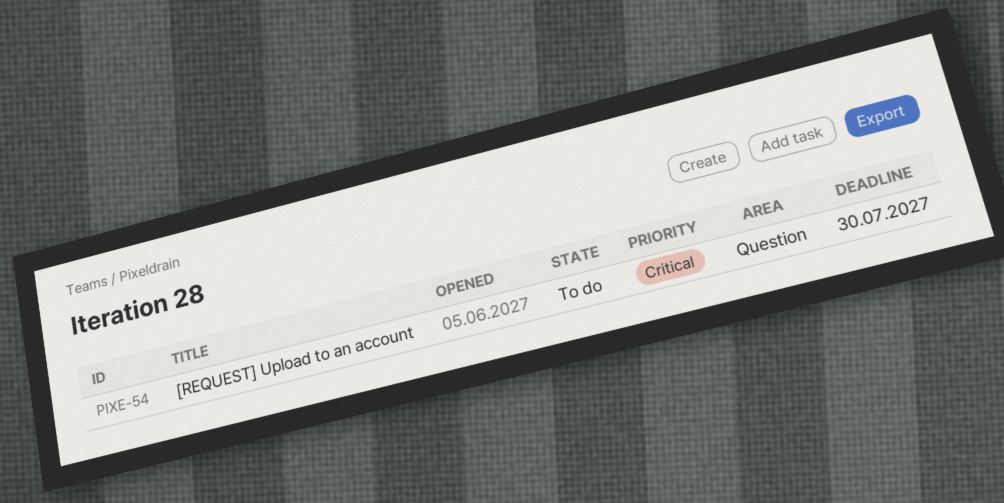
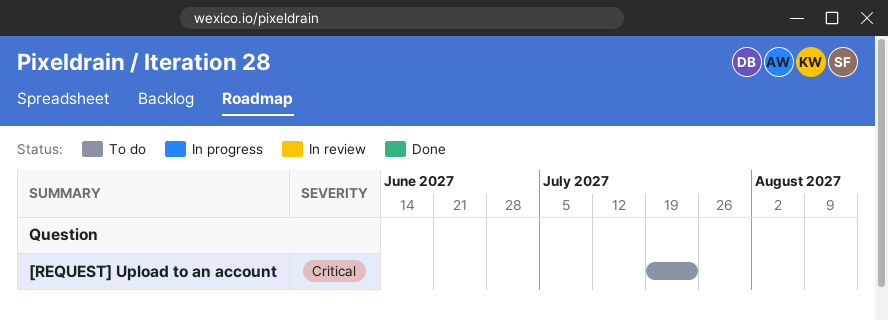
[REQUEST] Upload to an account, due: Jul 30 -> Jul 23

